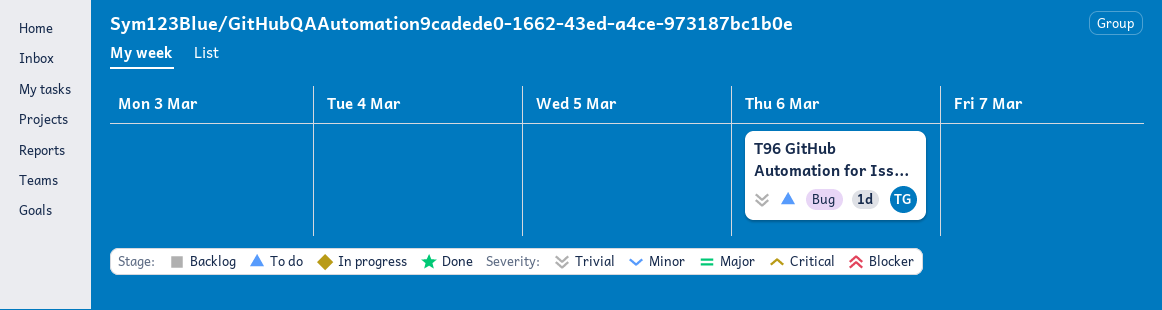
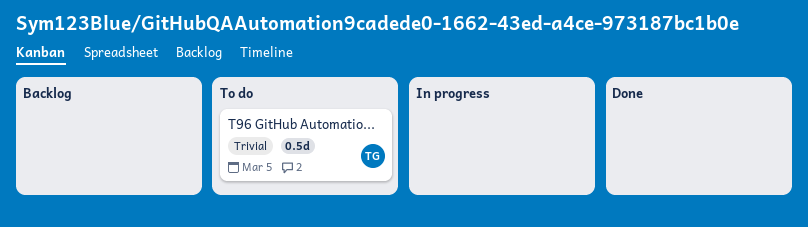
T96, estimate: 1d -> 0.5d
T96, due: Mar 6 -> Mar 5

